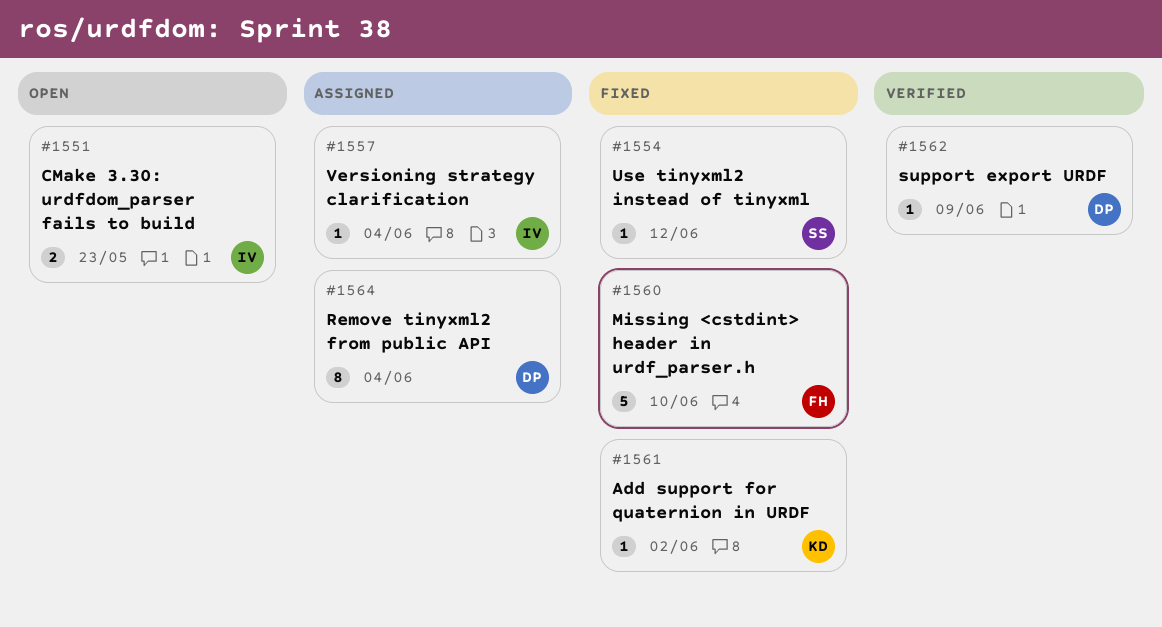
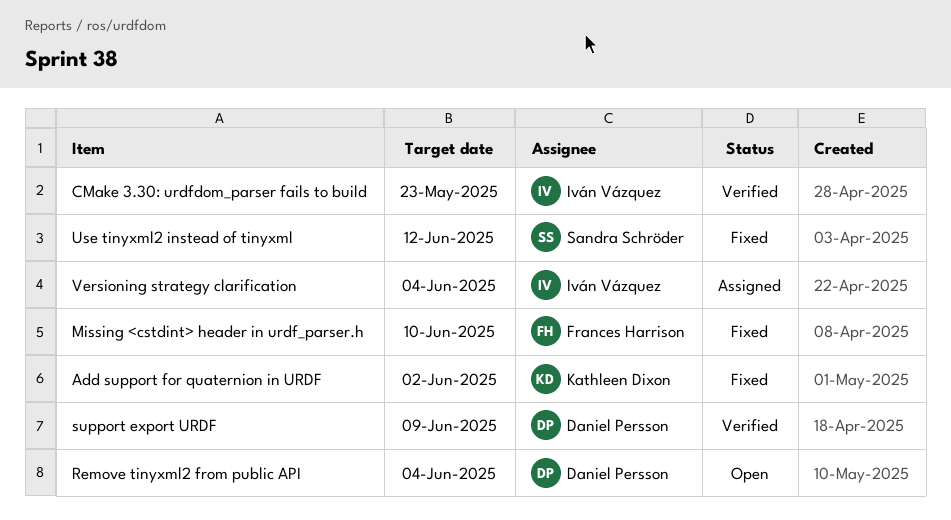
CMake 3.30: urdfdom_parser fails to build, status: Open -> Verified
Remove tinyxml2 from public API, status: Assigned -> Open

